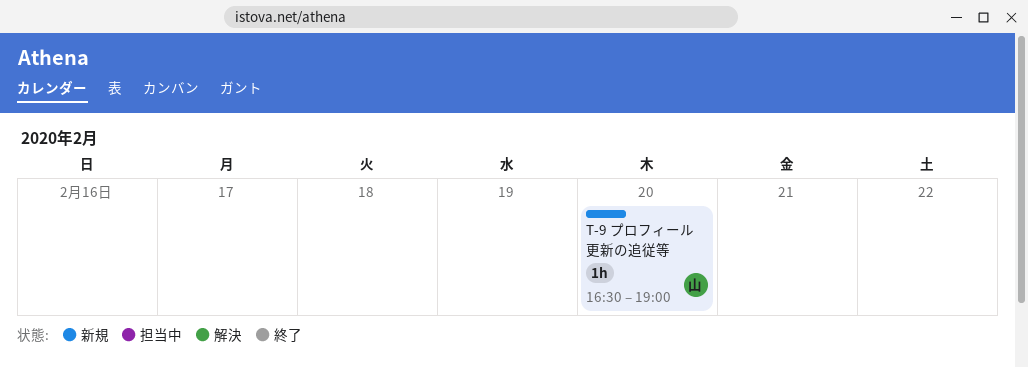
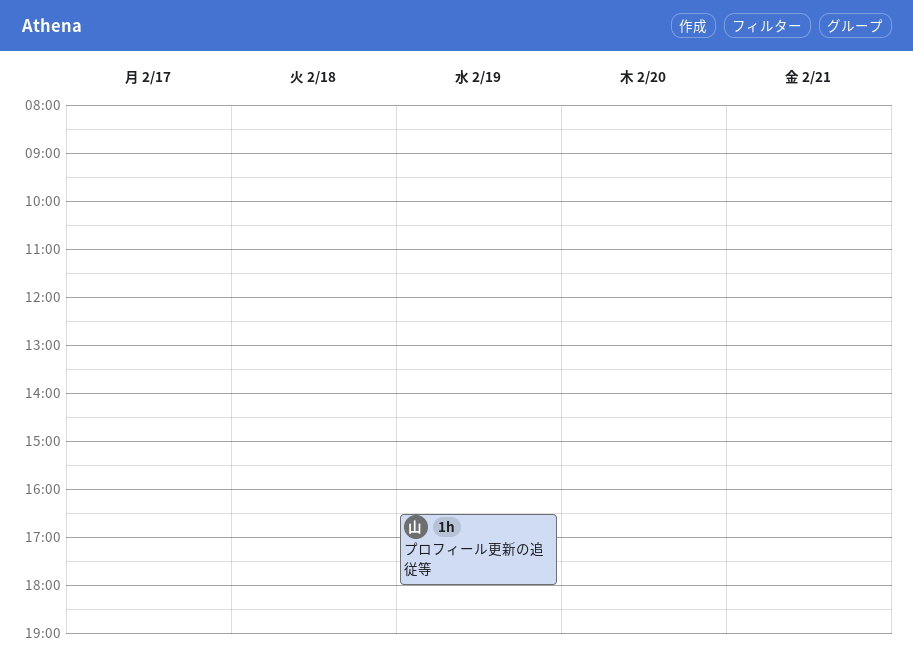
プロフィール更新の追従等, day: Feb 20 -> Feb 19
プロフィール更新の追従等, ends: 19:00 -> 18:00

